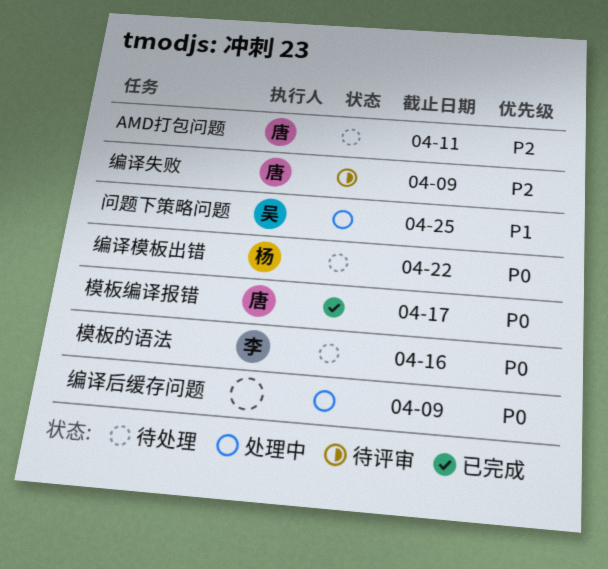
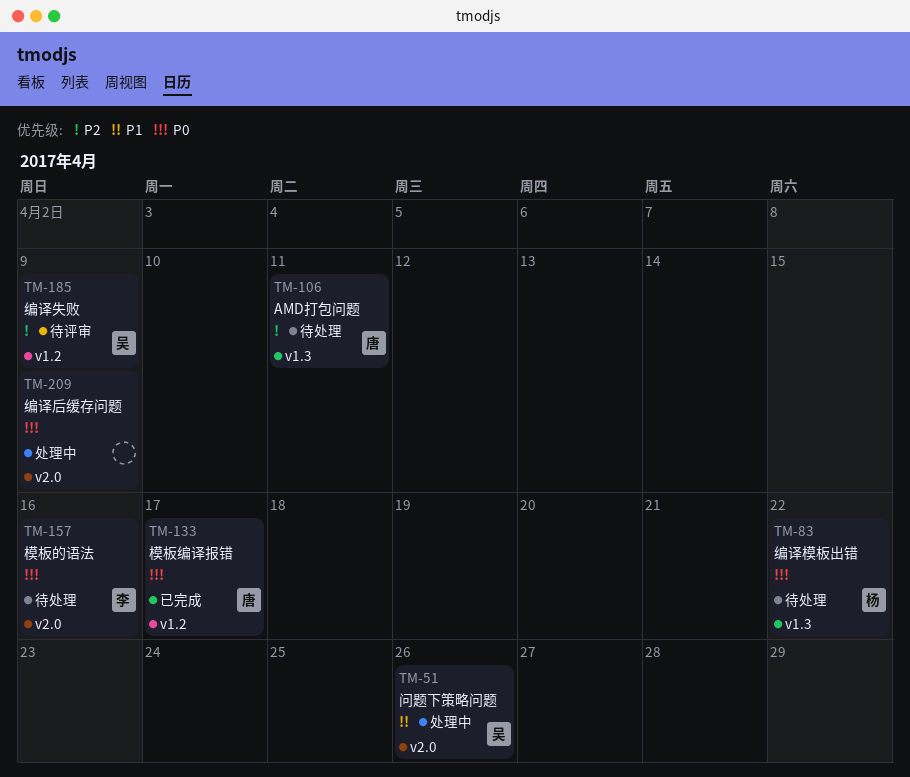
编译失败, owner: 唐 -> 吴
问题下策略问题, due: Apr 25 -> Apr 26

